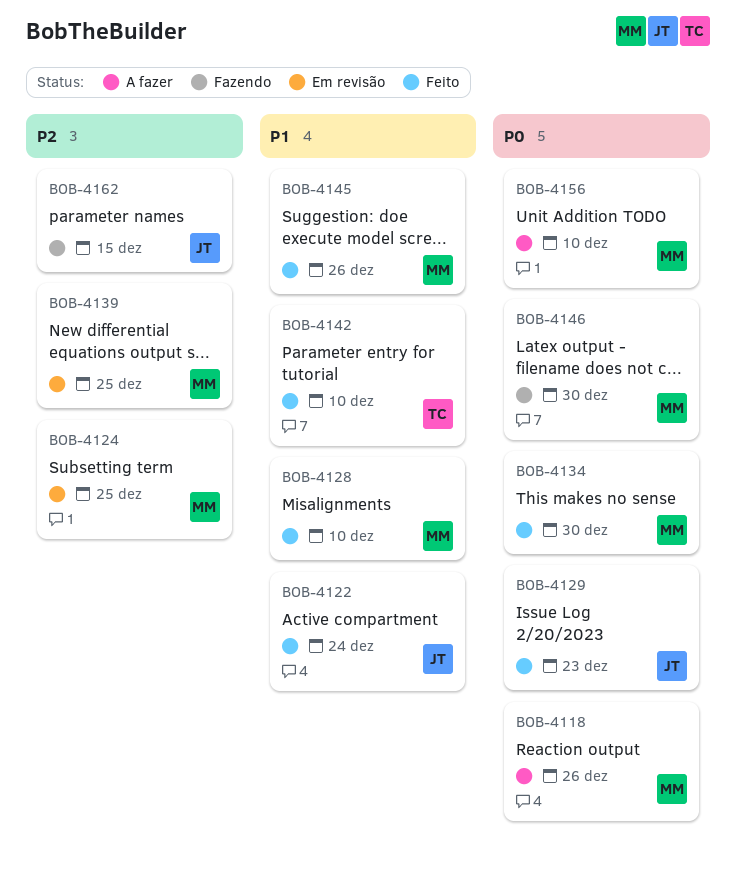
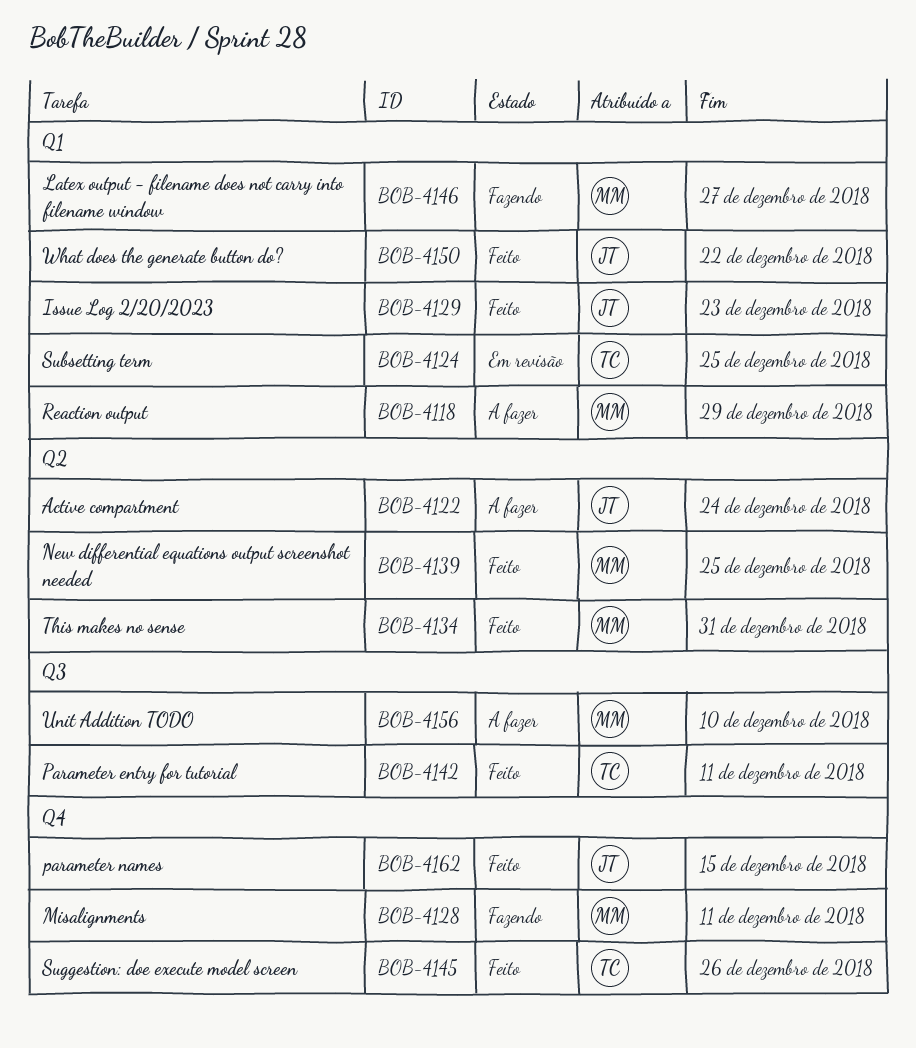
BOB-4118, due: Dec 26 -> Dec 29
BOB-4122, status: Feito -> A fazer
BOB-4124, owner: MM -> TC
BOB-4128, status: Feito -> Fazendo
BOB-4128, due: Dec 10 -> Dec 11
BOB-4134, due: Dec 30 -> Dec 31
BOB-4139, status: Em revisão -> Feito
BOB-4142, due: Dec 10 -> Dec 11
BOB-4145, owner: MM -> TC
BOB-4146, due: Dec 30 -> Dec 27
BOB-4150: none -> present
BOB-4162, status: Fazendo -> Feito

